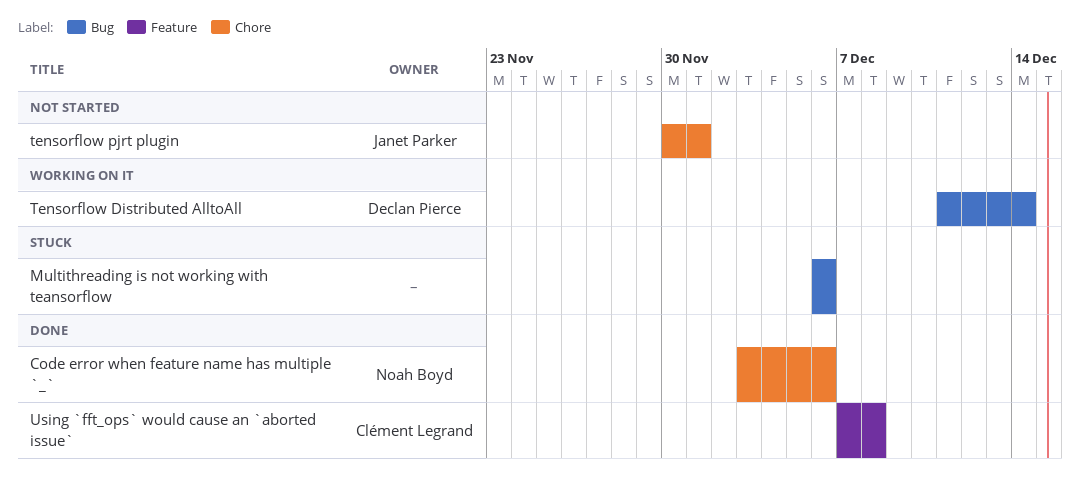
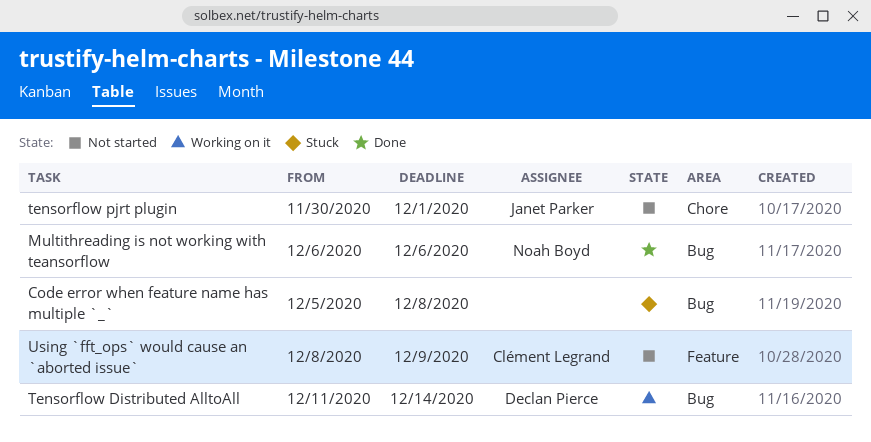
Code error when feature name has multiple `_`, status: Done -> Stuck
Code error when feature name has multiple `_`, owner: Noah Boyd -> none
Code error when feature name has multiple `_`, label: Chore -> Bug
Code error when feature name has multiple `_`, start: Dec 3 -> Dec 5
Code error when feature name has multiple `_`, due: Dec 6 -> Dec 8
Multithreading is not working with teansorflow, status: Stuck -> Done
Multithreading is not working with teansorflow, owner: none -> Noah Boyd
Using `fft_ops` would cause an `aborted issue`, status: Done -> Not started
Using `fft_ops` would cause an `aborted issue`, start: Dec 7 -> Dec 8
Using `fft_ops` would cause an `aborted issue`, due: Dec 8 -> Dec 9

